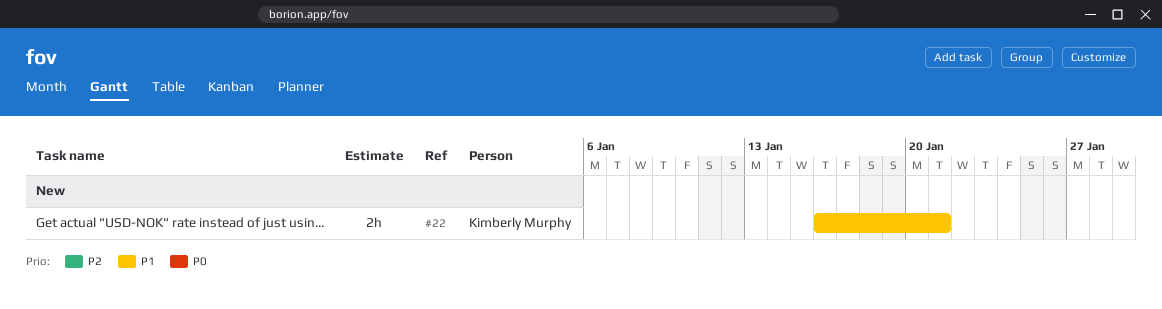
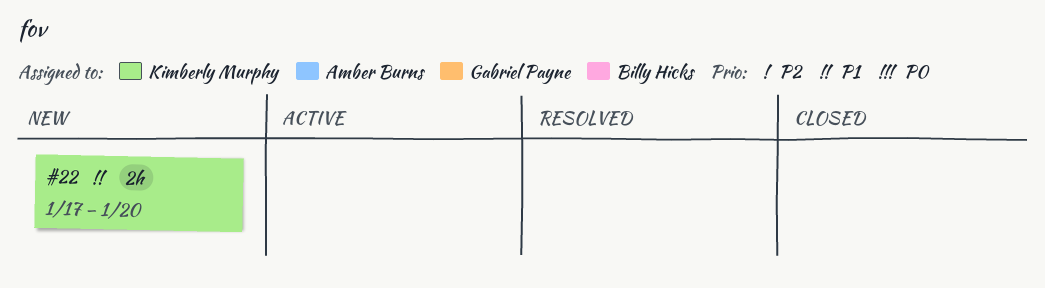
#22, start: Jan 16 -> Jan 17
#22, due: Jan 21 -> Jan 20

